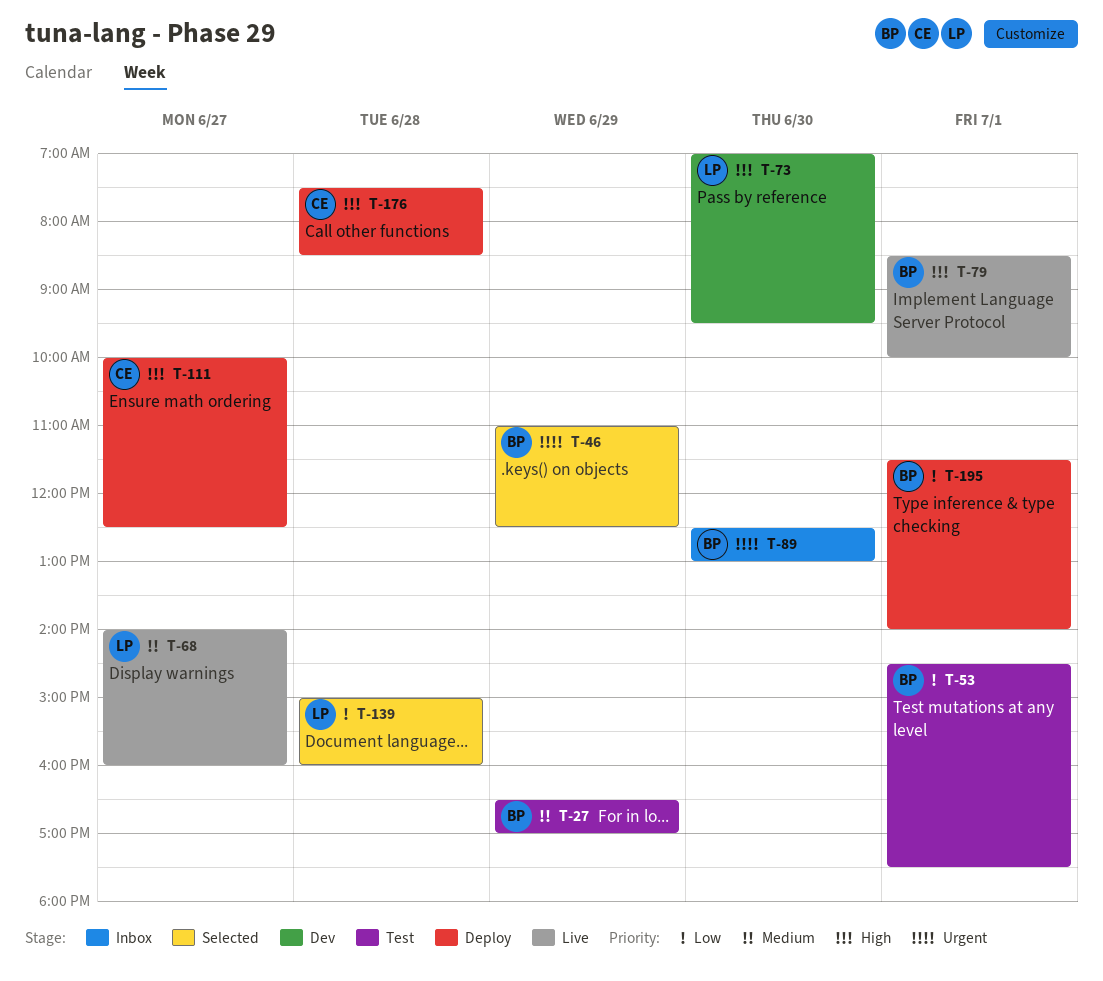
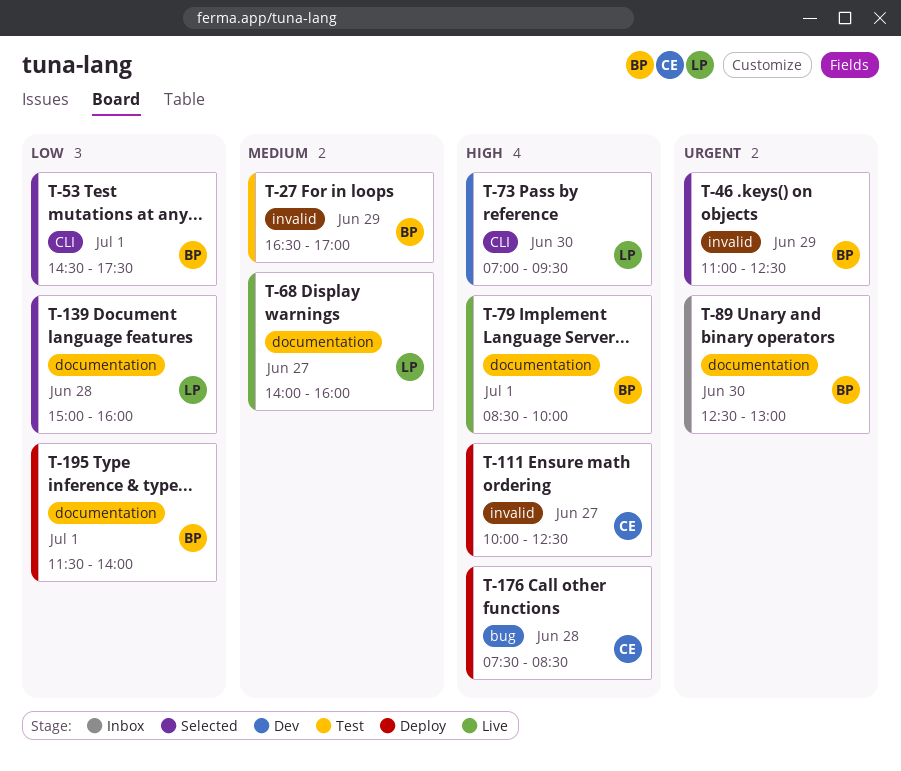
T-53, status: Test -> Selected

